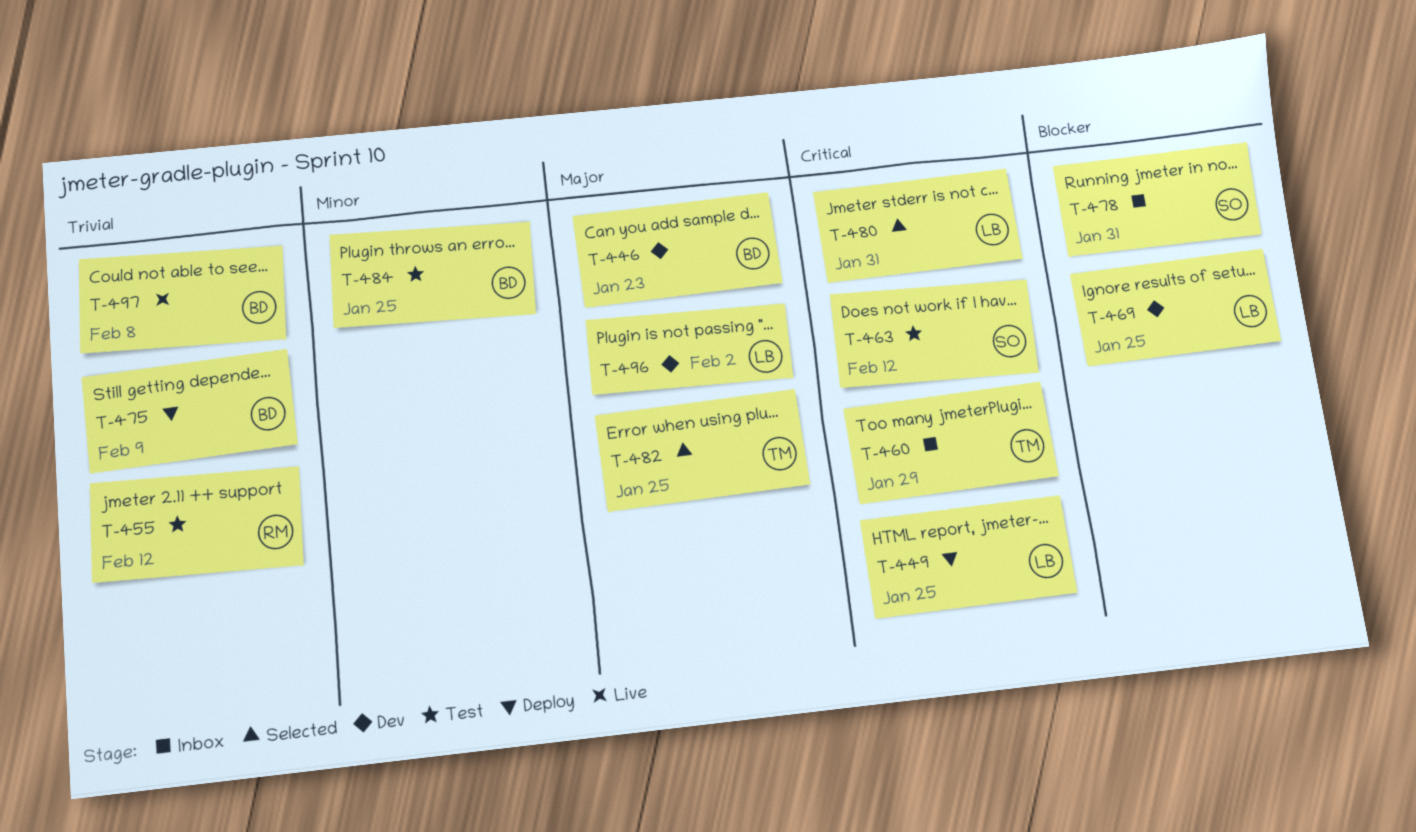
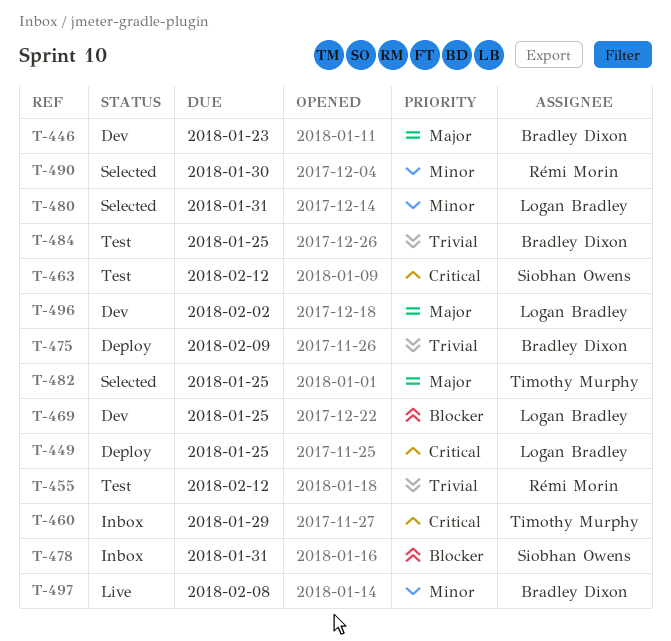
T-480, priority: Critical -> Minor
T-484, priority: Minor -> Trivial
T-490: none -> present
T-497, priority: Trivial -> Minor

